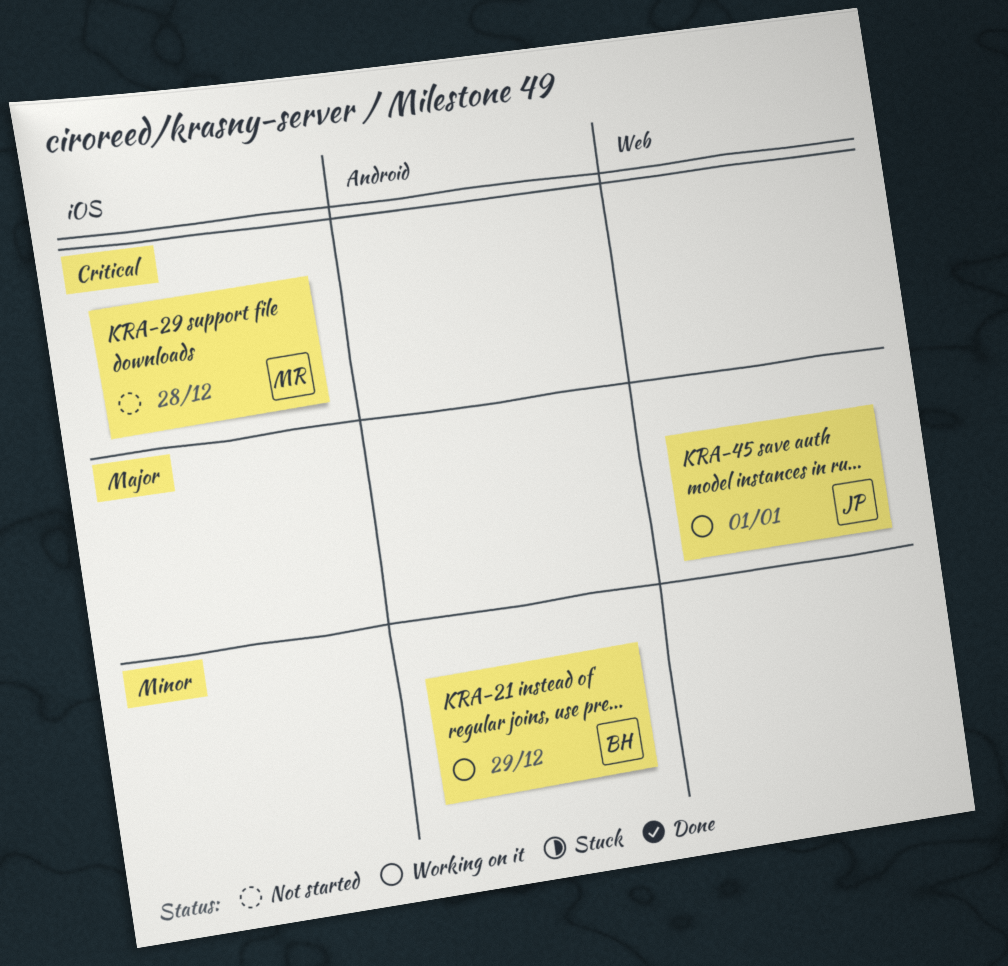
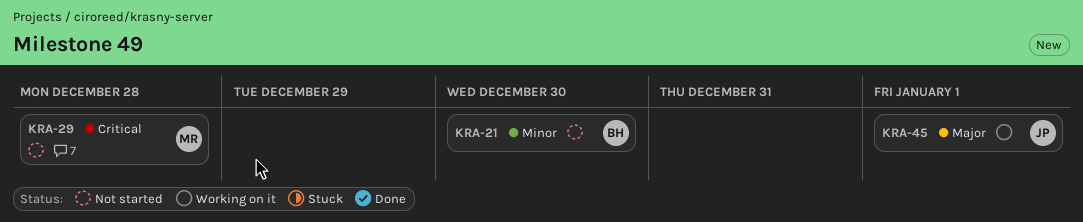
KRA-21, status: Working on it -> Not started
KRA-21, due: Dec 29 -> Dec 30

